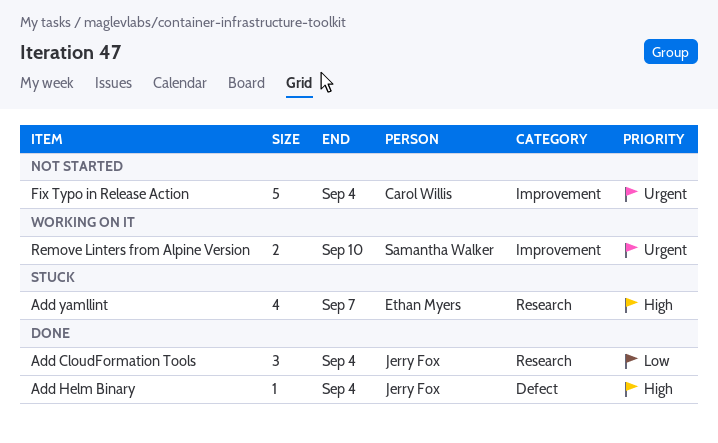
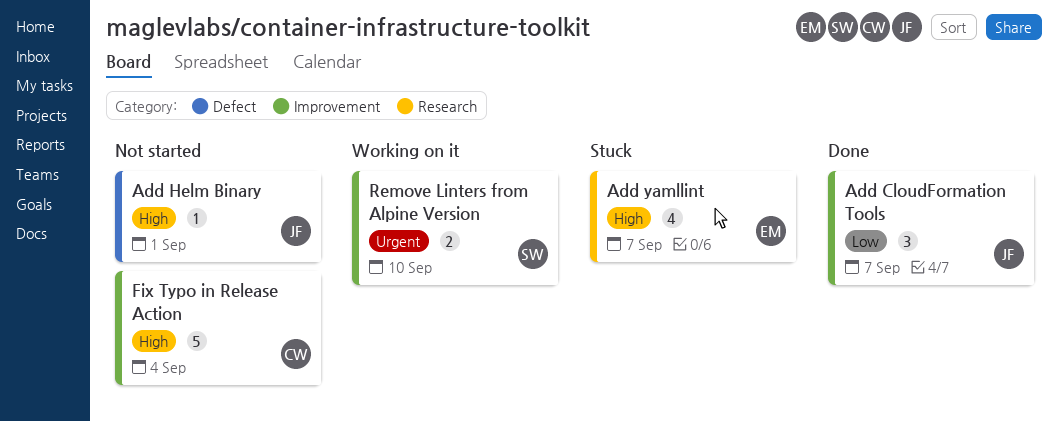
Add CloudFormation Tools, label: Research -> Improvement
Add CloudFormation Tools, due: Sep 4 -> Sep 7
Add Helm Binary, status: Done -> Not started
Add Helm Binary, due: Sep 4 -> Sep 1
Fix Typo in Release Action, priority: Urgent -> High

